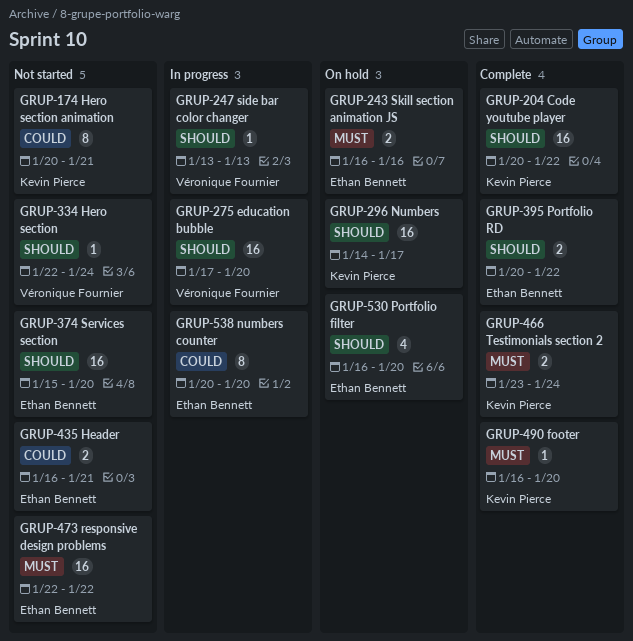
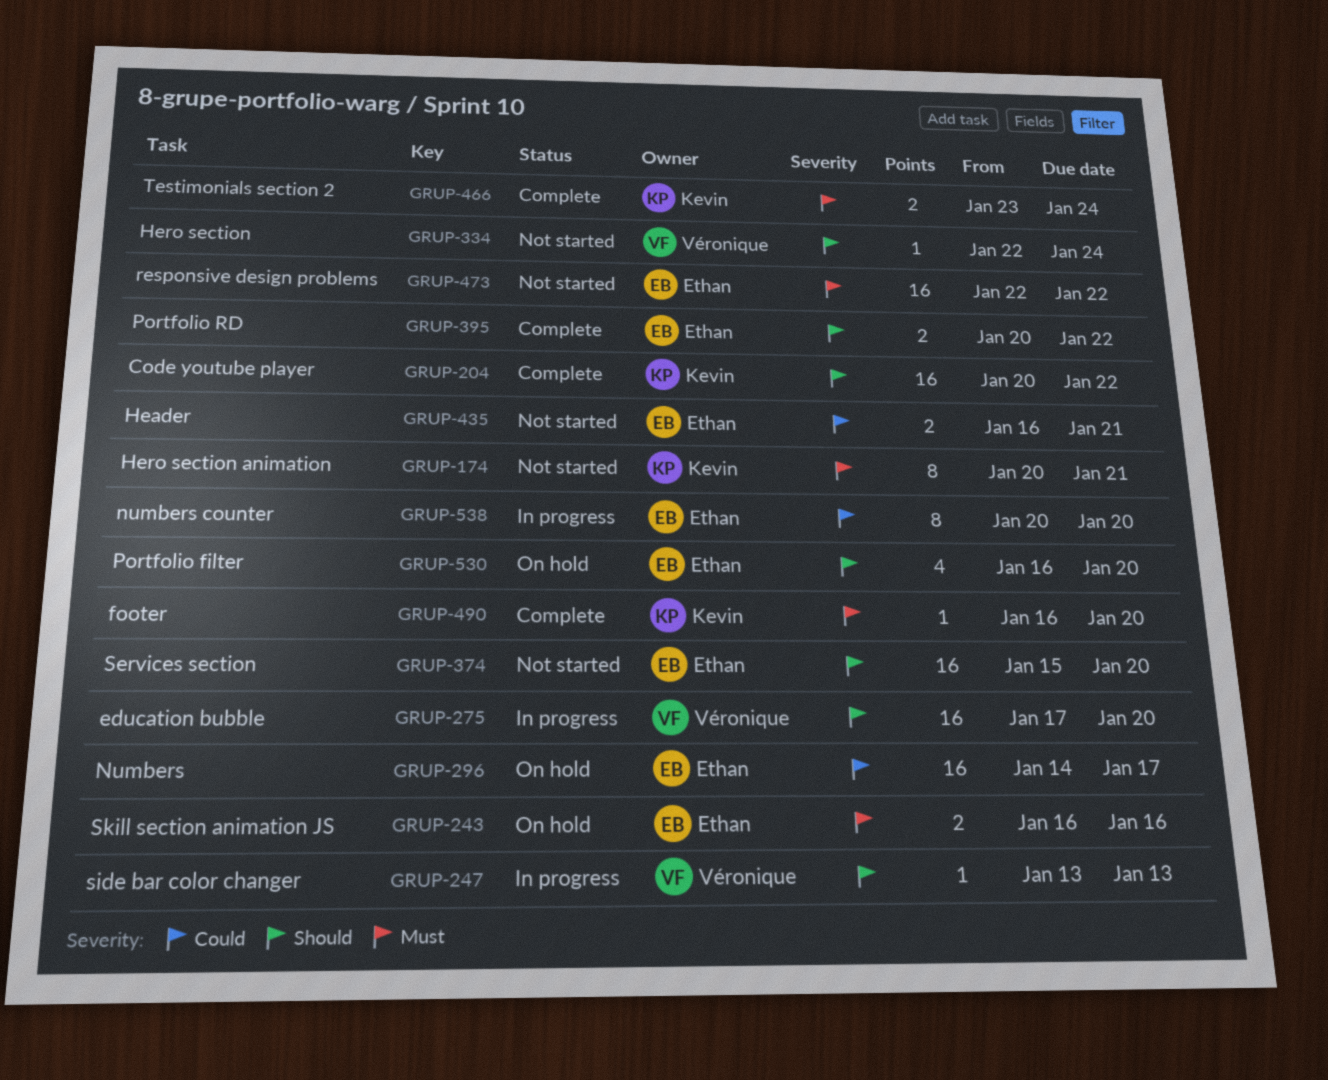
GRUP-174, priority: Could -> Must
GRUP-296, owner: Kevin Pierce -> Ethan Bennett
GRUP-296, priority: Should -> Could

